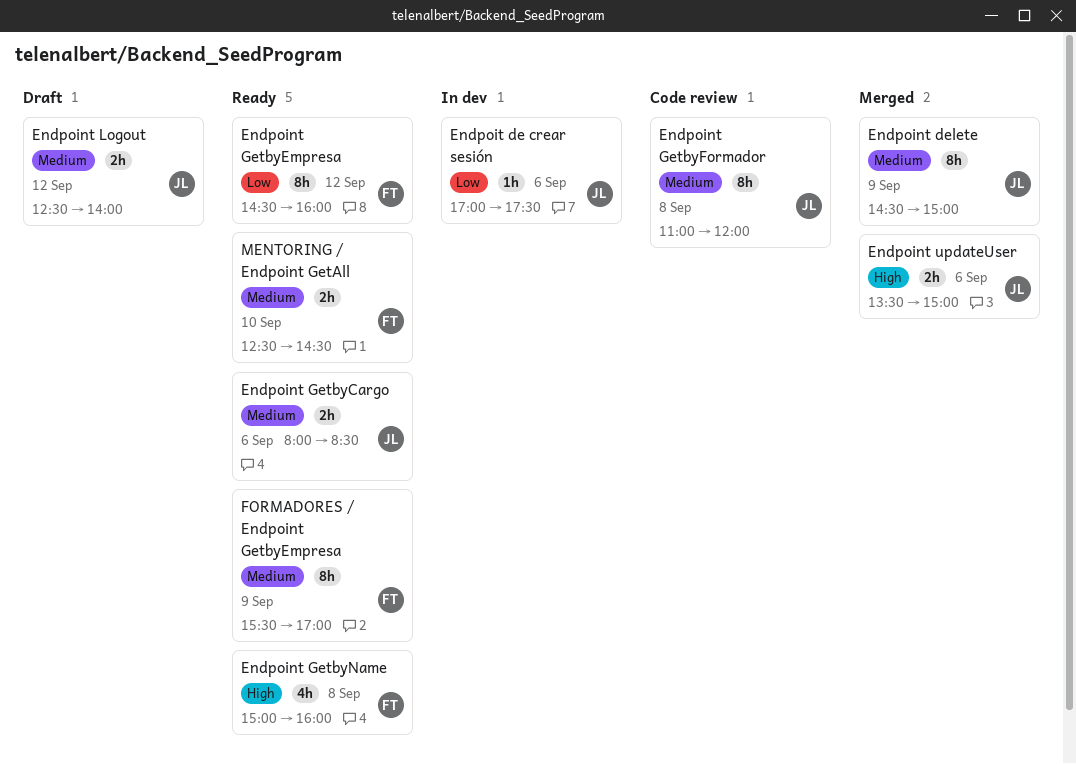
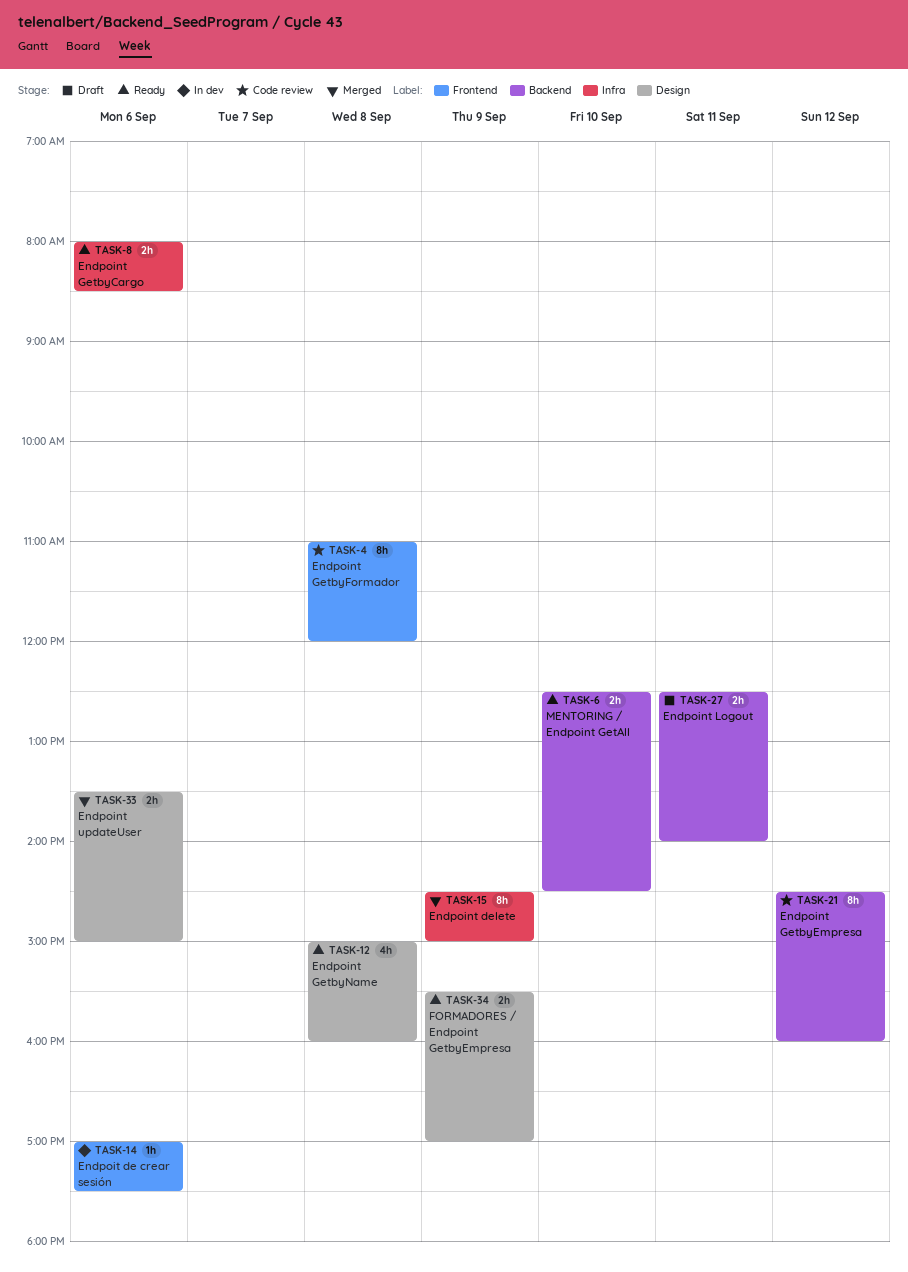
Endpoint GetbyEmpresa, status: Ready -> Code review
Endpoint Logout, day: Sep 12 -> Sep 11
FORMADORES / Endpoint GetbyEmpresa, estimate: 8h -> 2h

